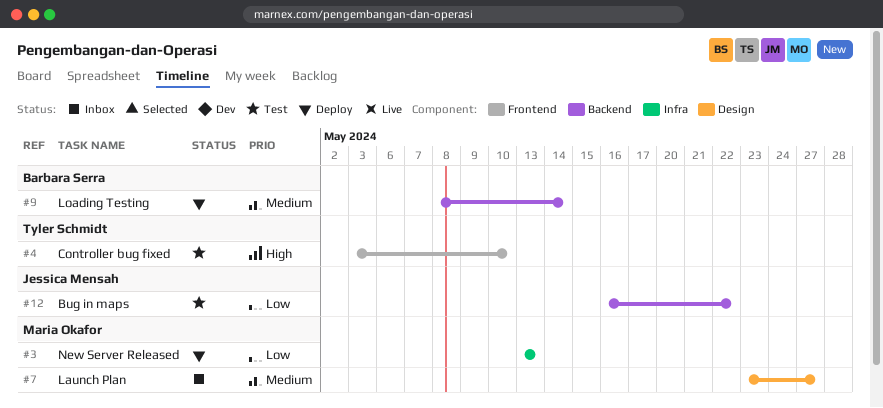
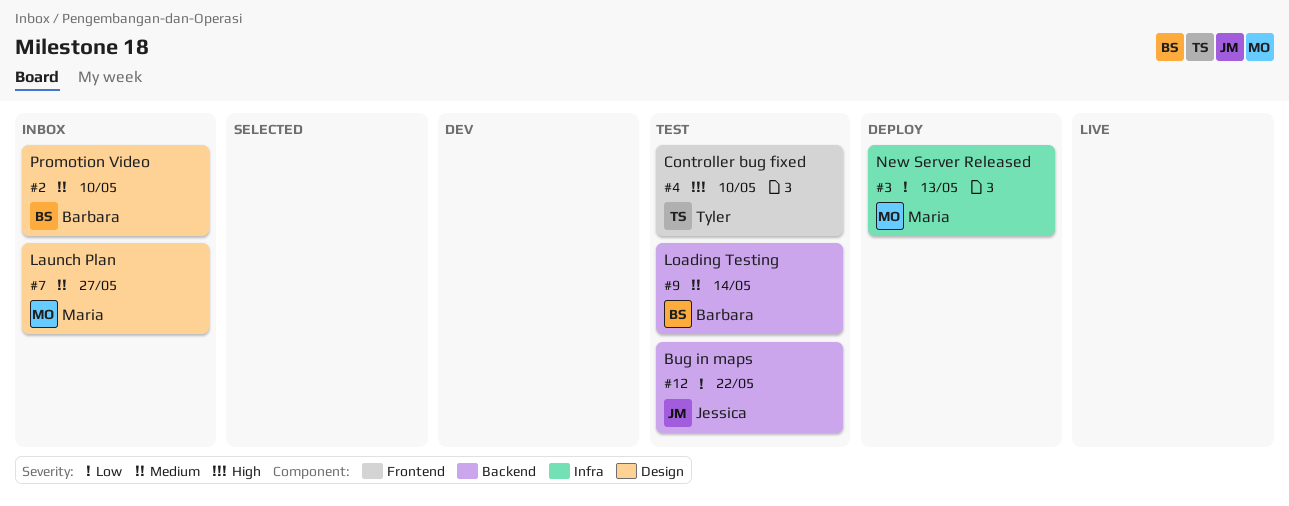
#2: none -> present
#9, status: Deploy -> Test

